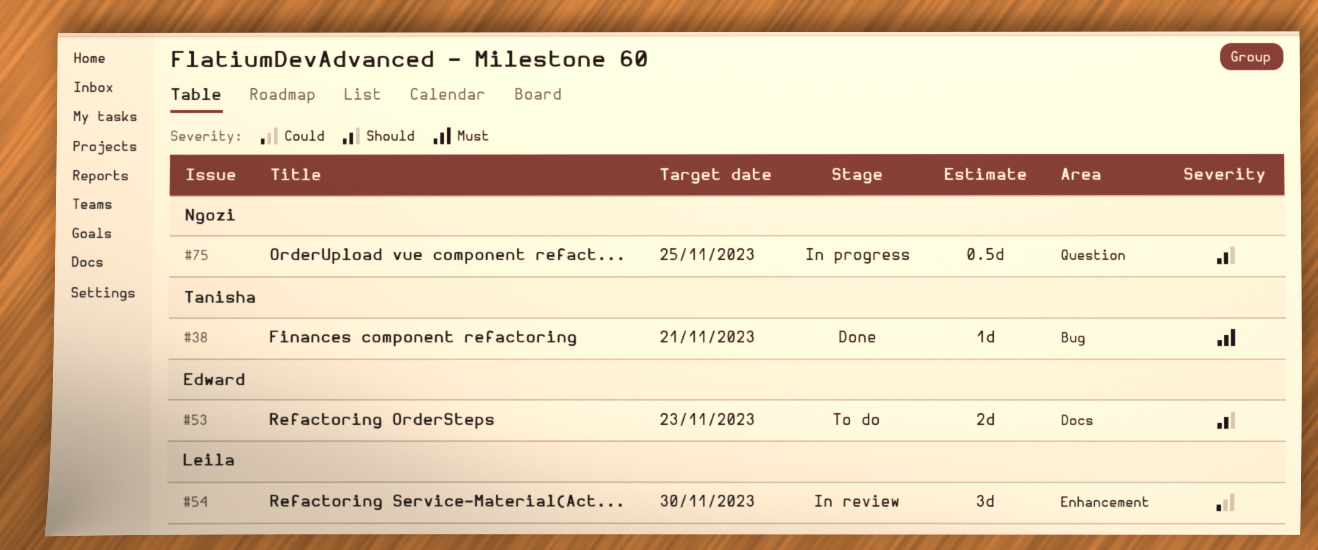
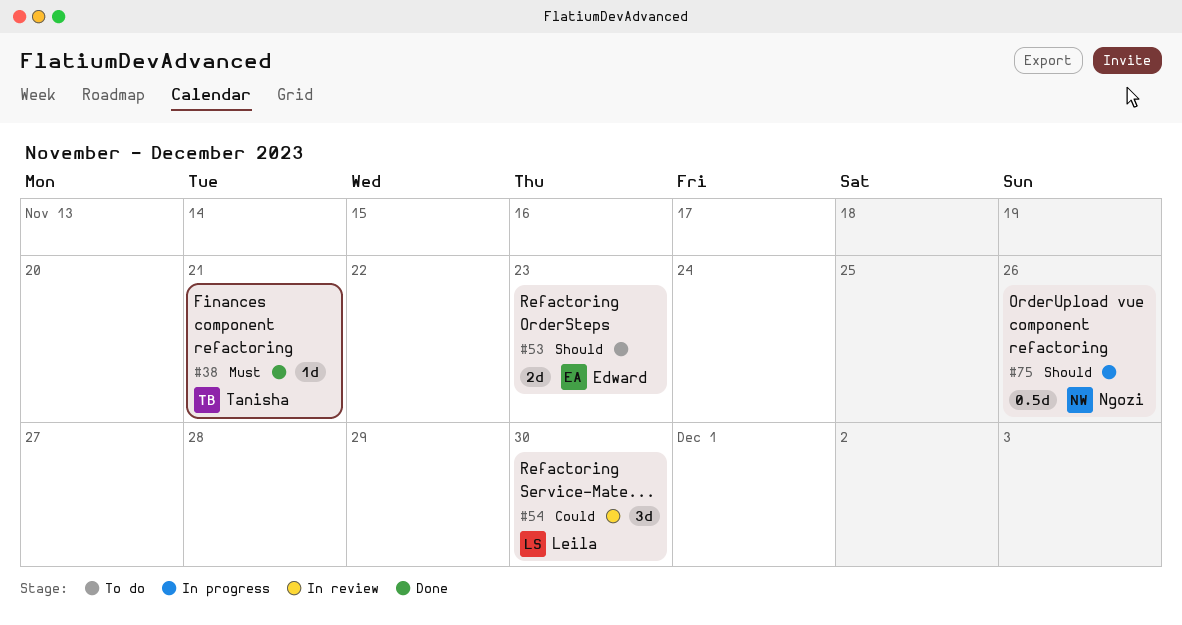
#75, due: Nov 25 -> Nov 26

